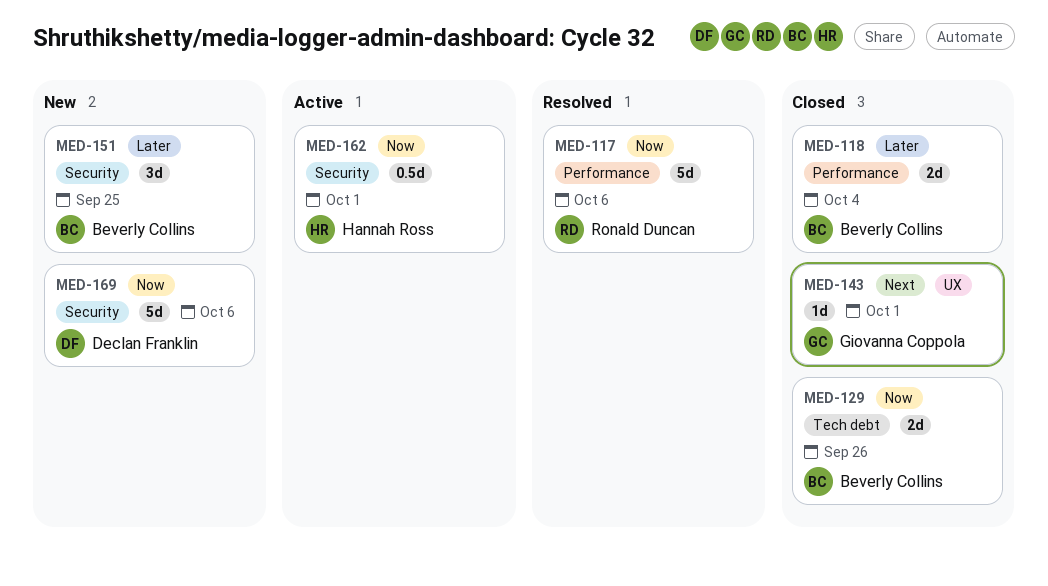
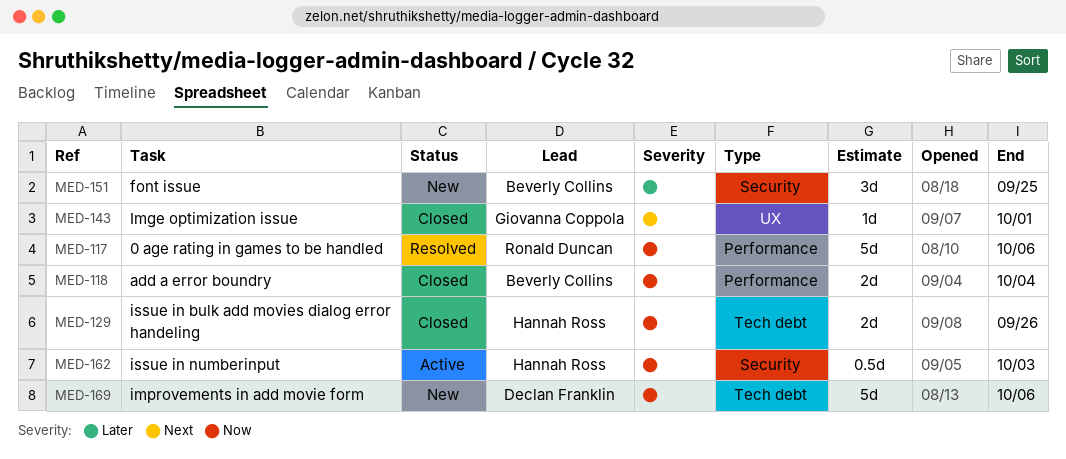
MED-118, priority: Later -> Now
MED-129, owner: Beverly Collins -> Hannah Ross
MED-162, due: Oct 1 -> Oct 3
MED-169, label: Security -> Tech debt

